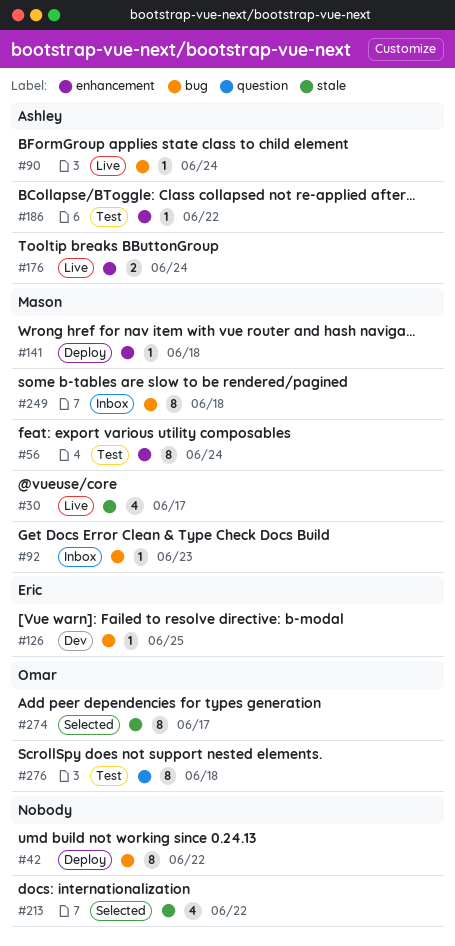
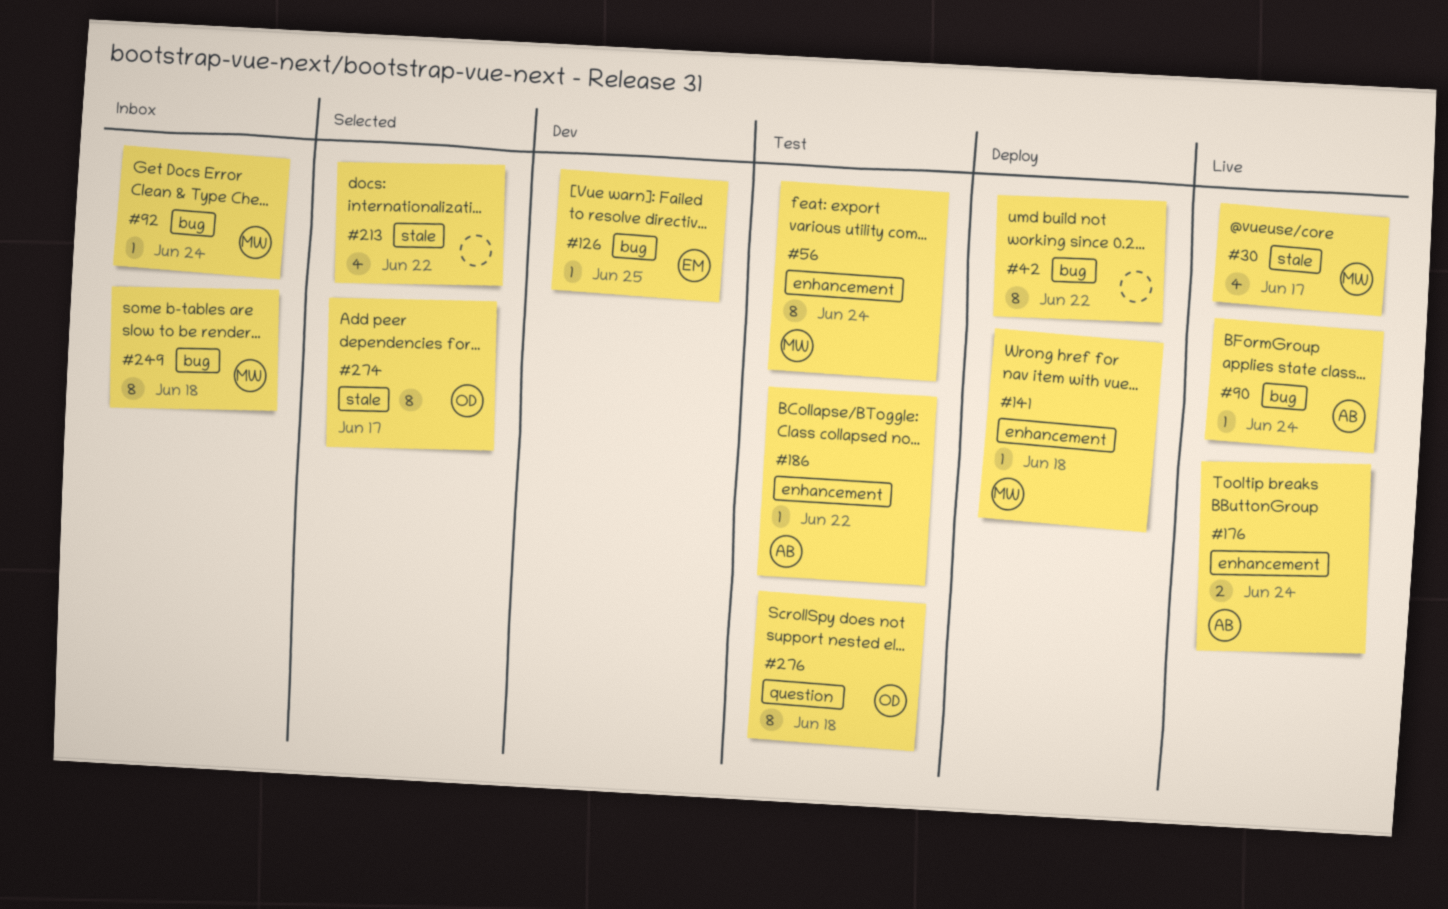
#92, due: Jun 23 -> Jun 24

